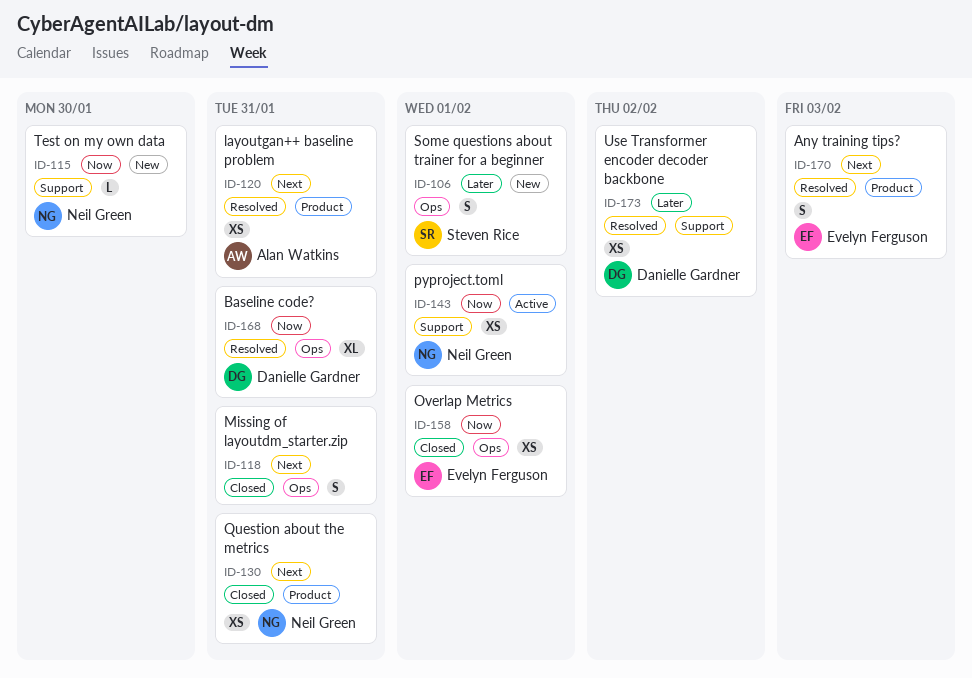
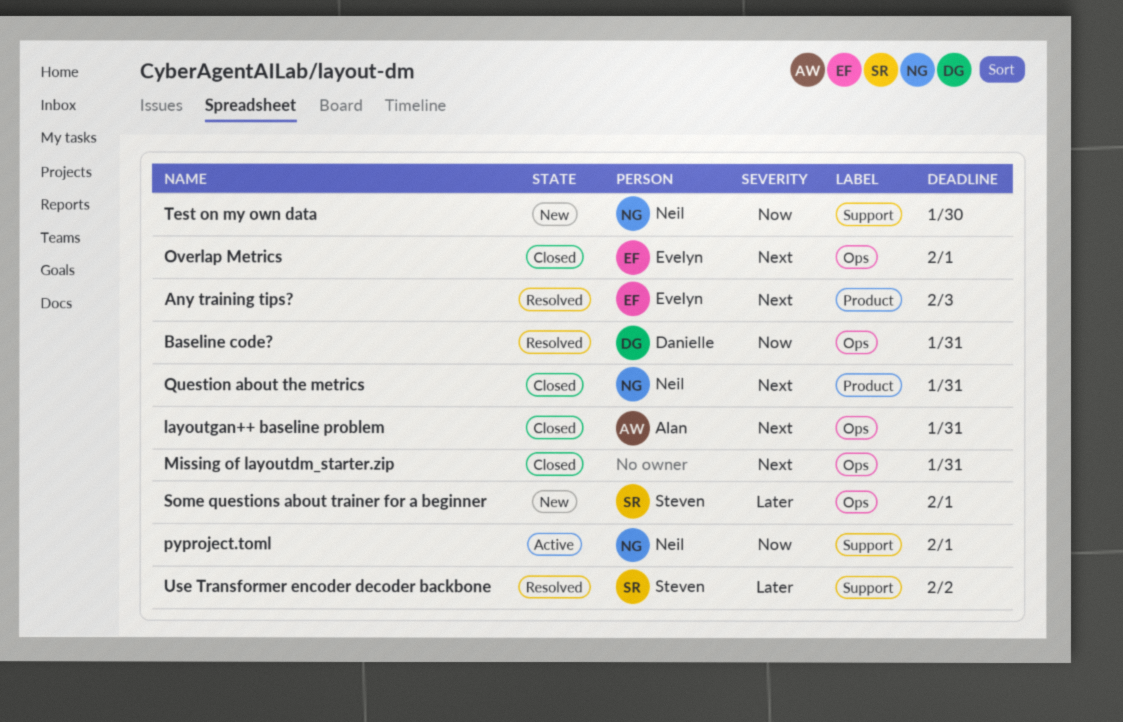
layoutgan++ baseline problem, status: Resolved -> Closed
layoutgan++ baseline problem, label: Product -> Ops
Overlap Metrics, priority: Now -> Next
Use Transformer encoder decoder backbone, owner: Danielle Gardner -> Steven Rice

